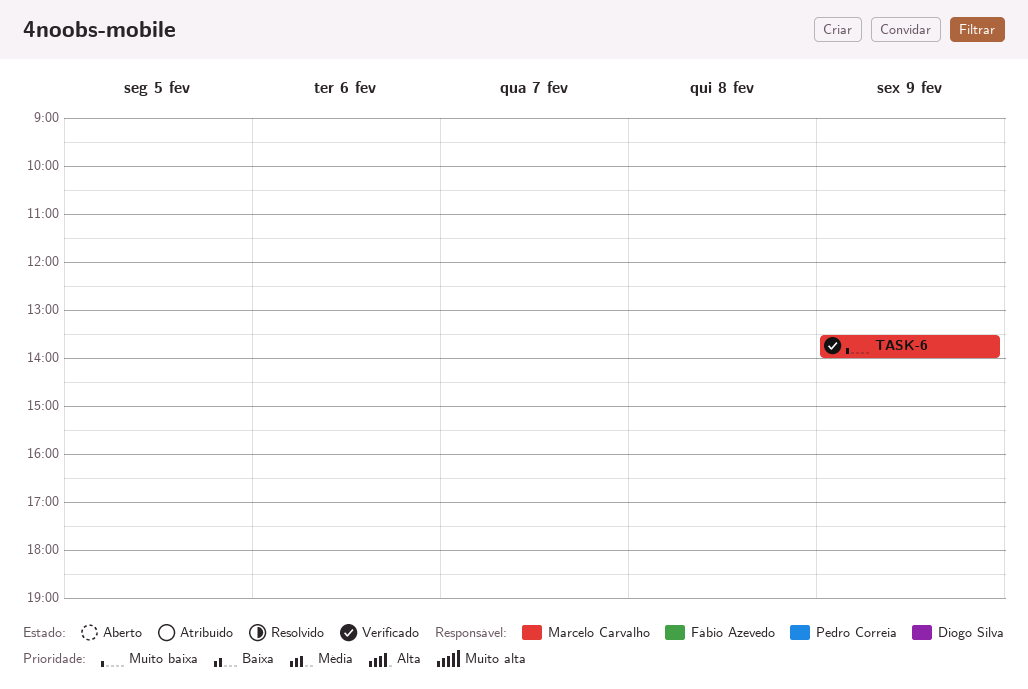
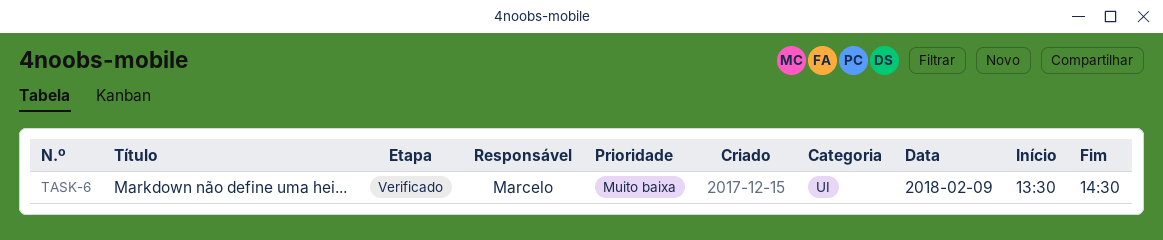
TASK-6, ends: 14:00 -> 14:30

